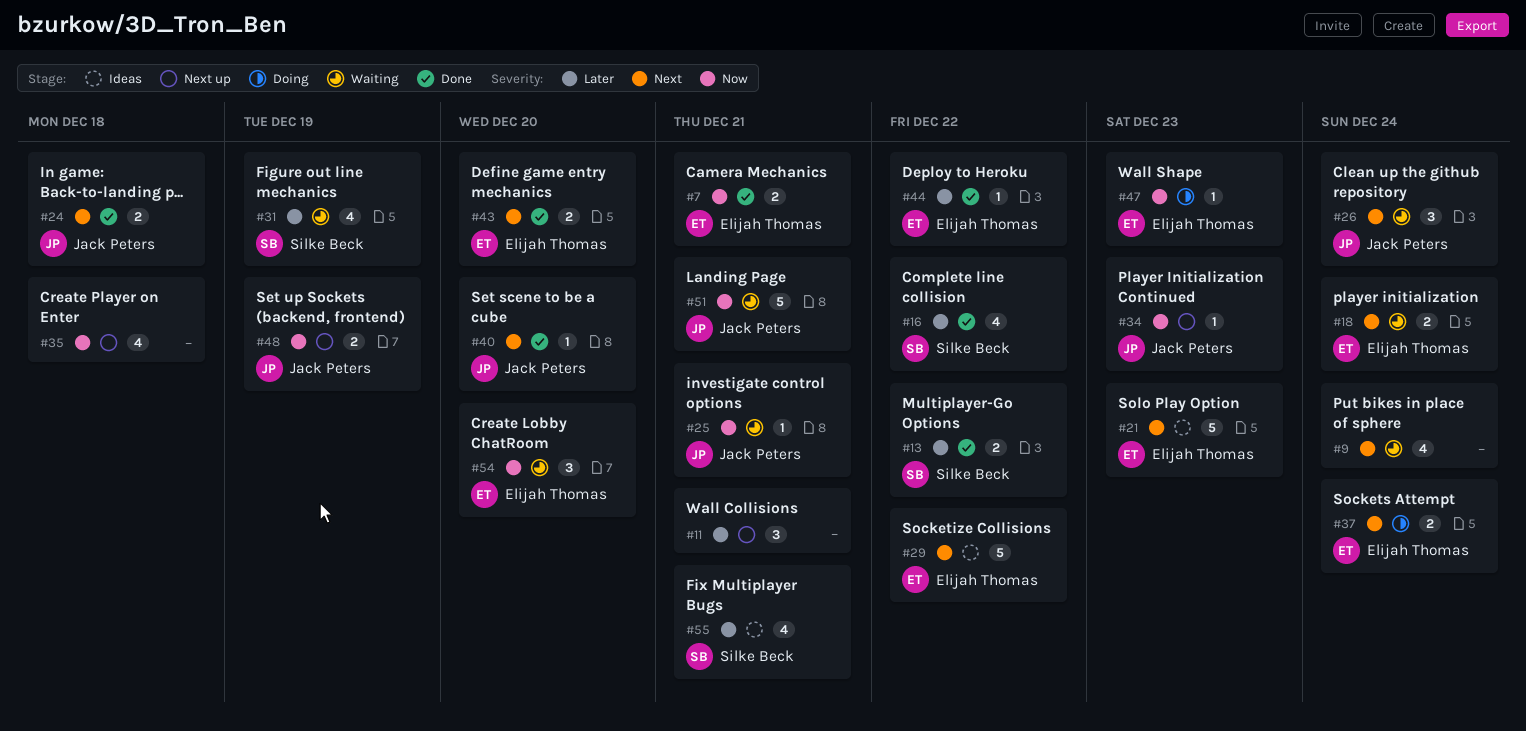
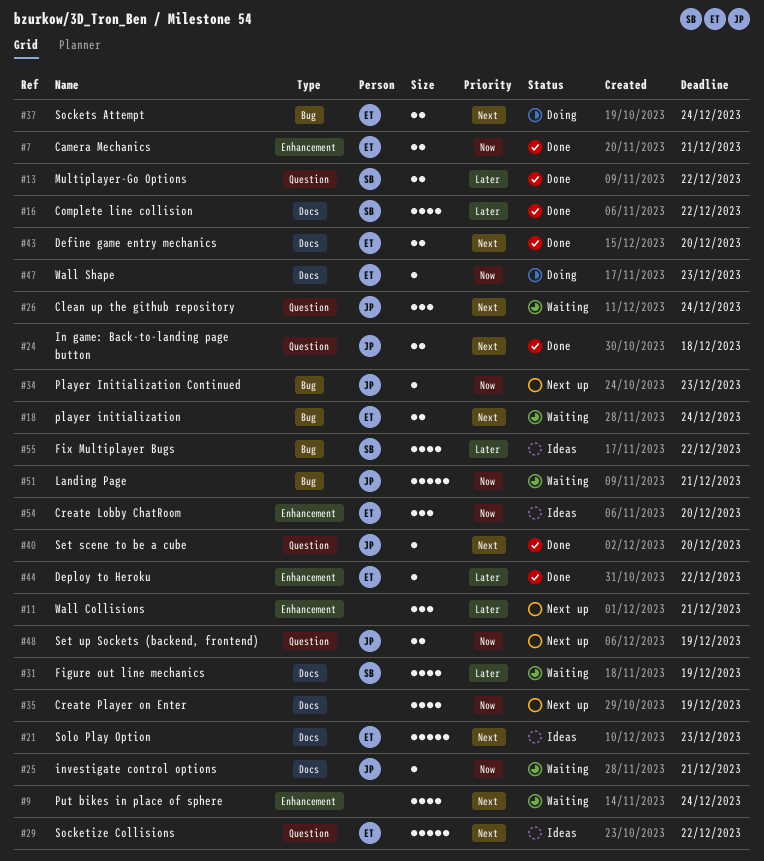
#35, due: Dec 18 -> Dec 19
#54, status: Waiting -> Ideas
#55, due: Dec 21 -> Dec 22

